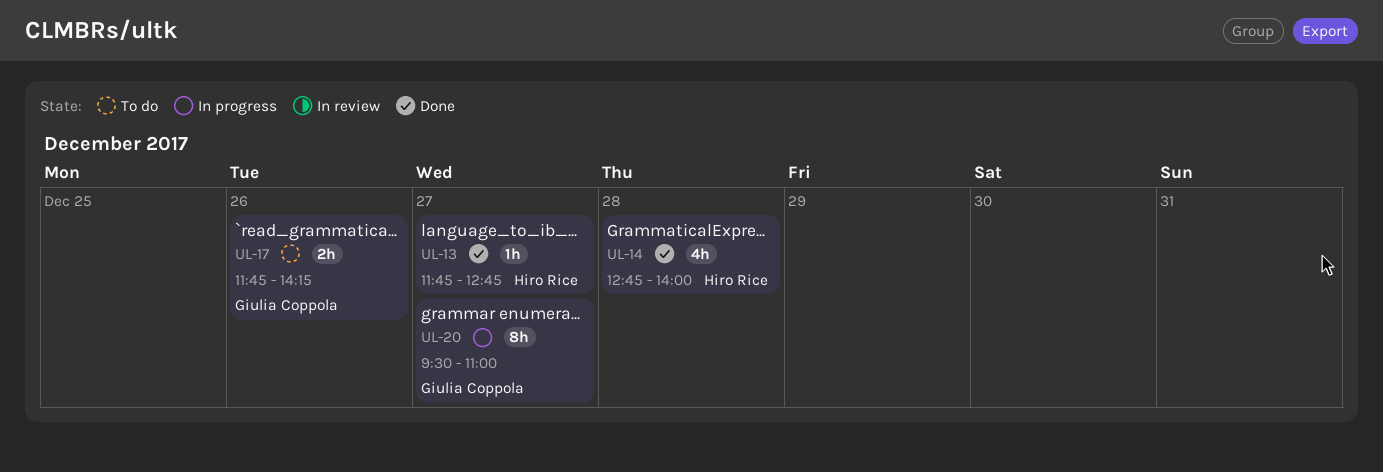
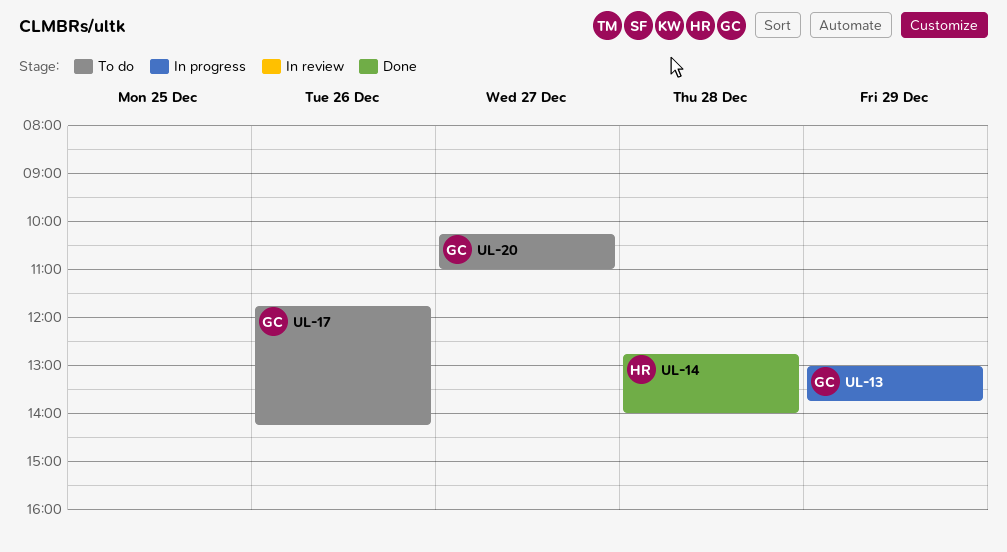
UL-13, status: Done -> In progress
UL-13, owner: Hiro Rice -> Giulia Coppola
UL-13, day: Dec 27 -> Dec 29
UL-13, begins: 11:45 -> 13:00
UL-13, ends: 12:45 -> 13:45
UL-20, status: In progress -> To do
UL-20, begins: 09:30 -> 10:15

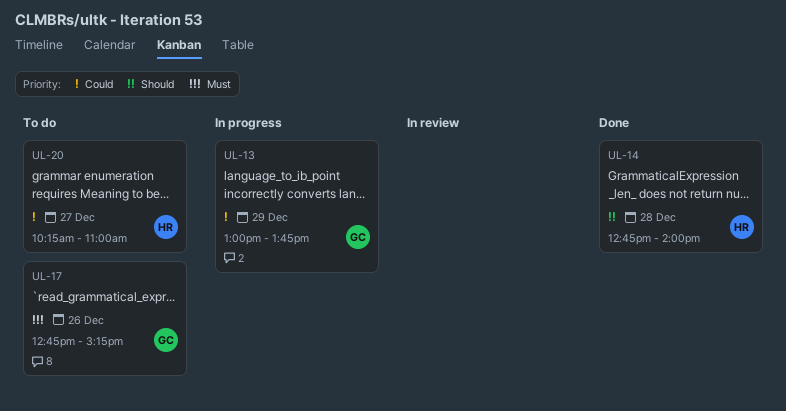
UL-17, begins: 11:45 -> 12:45
UL-17, ends: 14:15 -> 15:15
UL-20, owner: GC -> HR

